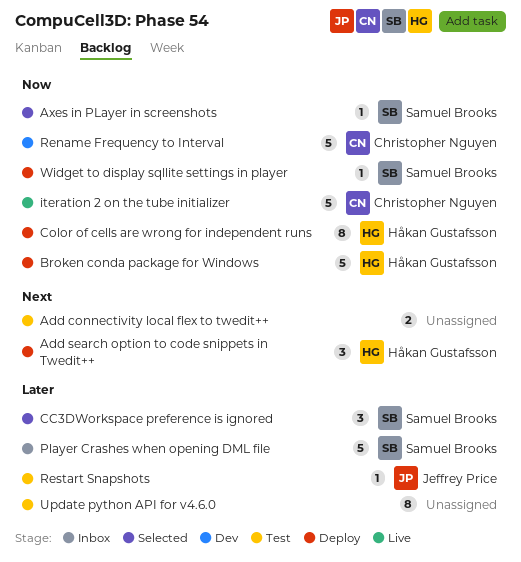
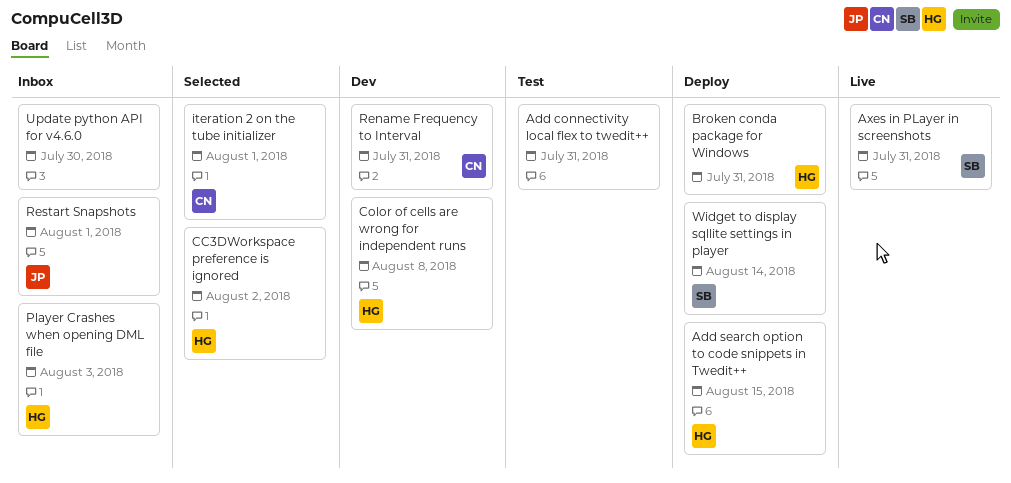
Axes in PLayer in screenshots, status: Selected -> Live
CC3DWorkspace preference is ignored, owner: Samuel Brooks -> Håkan Gustafsson
Color of cells are wrong for independent runs, status: Deploy -> Dev
iteration 2 on the tube initializer, status: Live -> Selected
Player Crashes when opening DML file, owner: Samuel Brooks -> Håkan Gustafsson
Restart Snapshots, status: Test -> Inbox
Update python API for v4.6.0, status: Test -> Inbox

